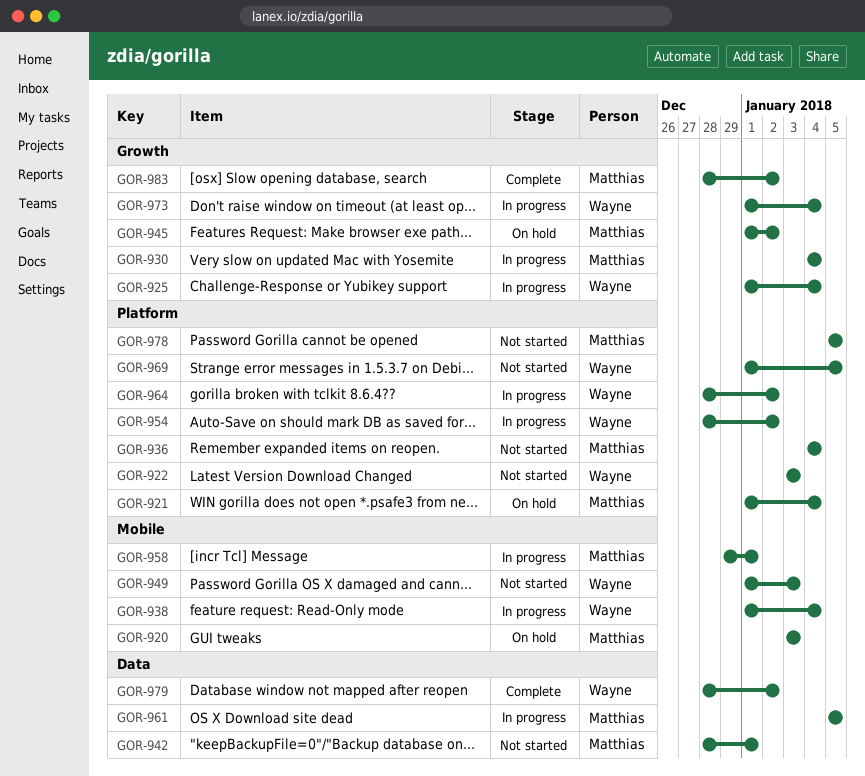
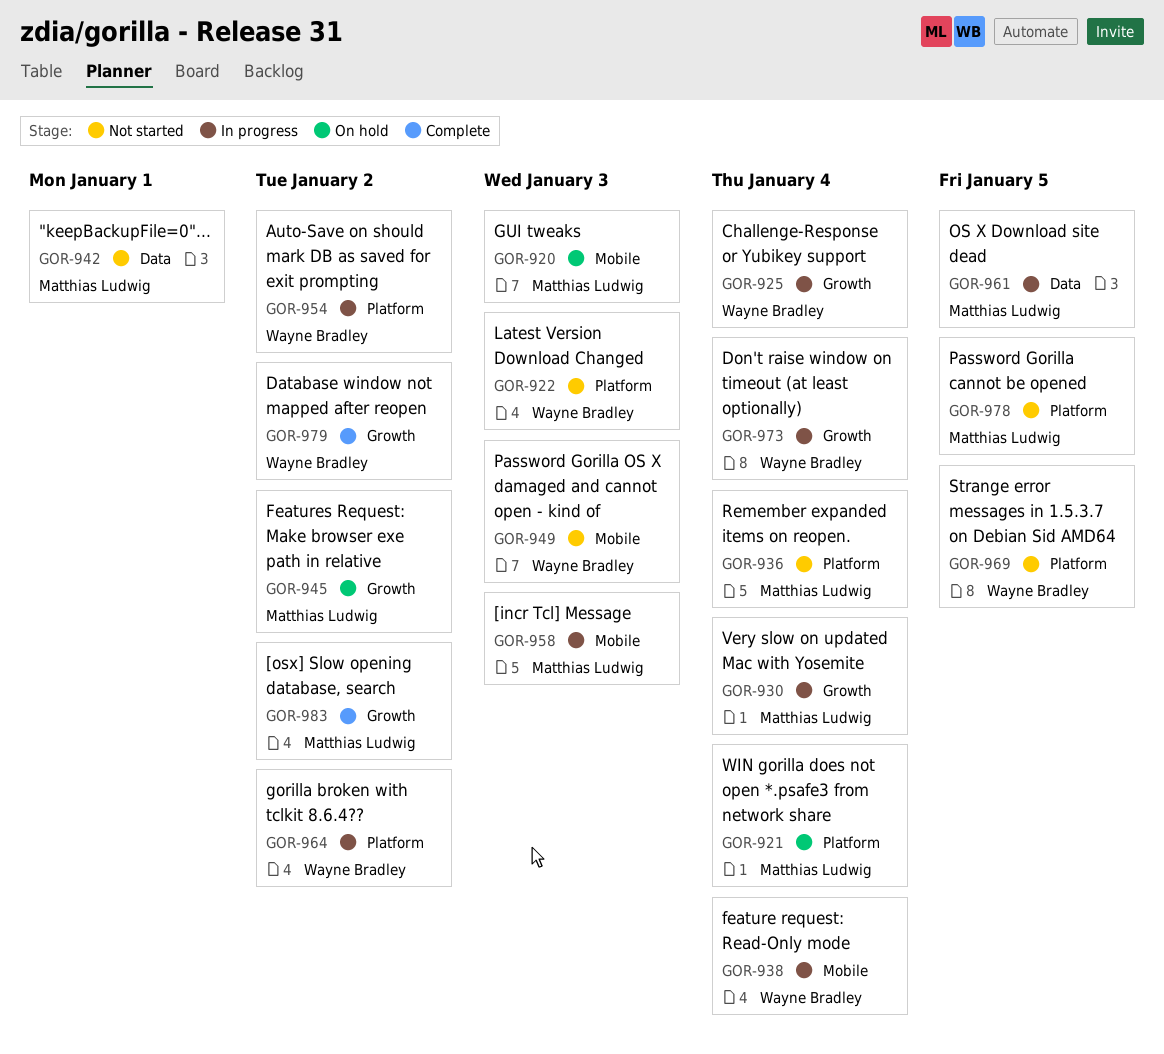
GOR-958, due: Jan 1 -> Jan 3
GOR-979, label: Data -> Growth

